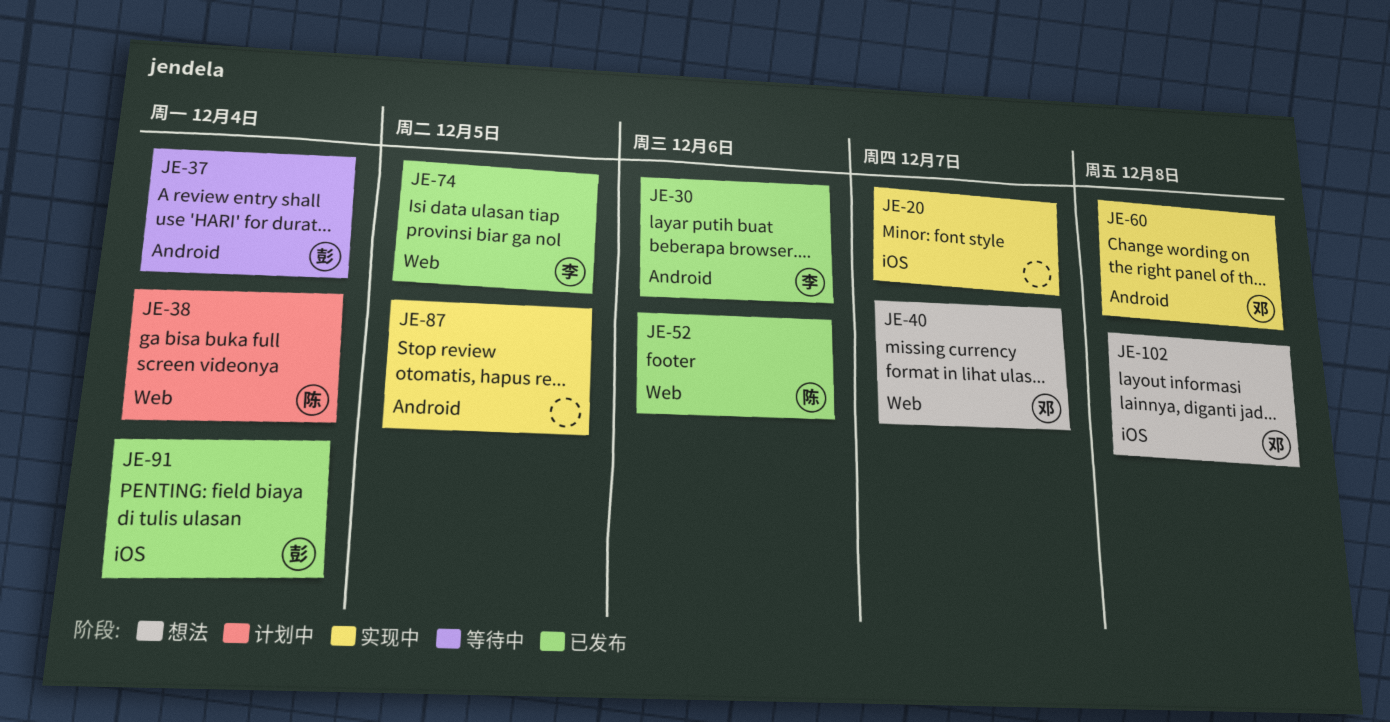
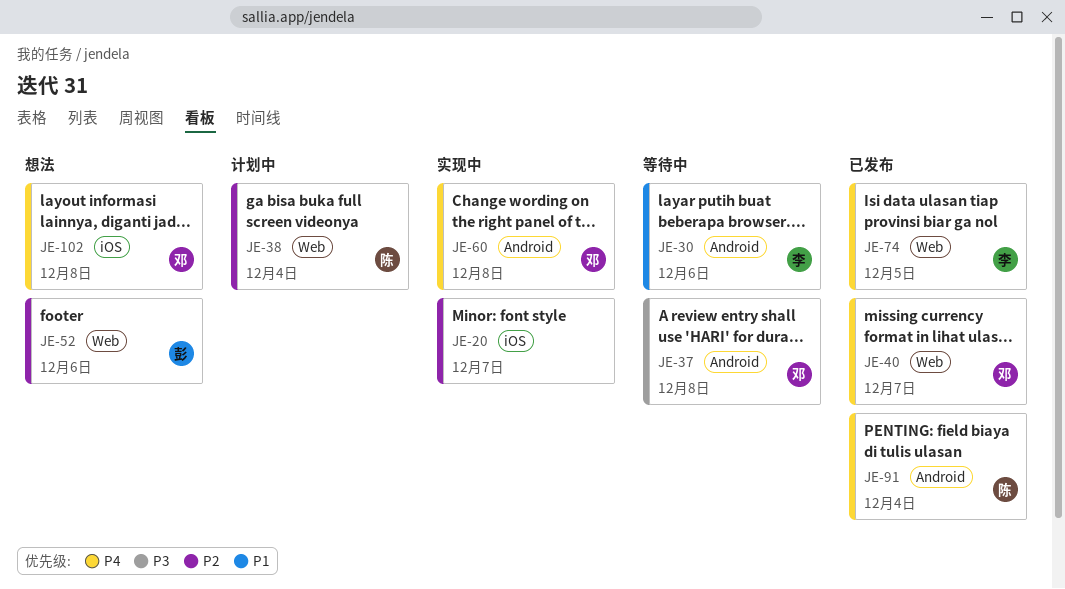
JE-30, status: 已发布 -> 等待中
JE-37, owner: 彭 -> 邓
JE-37, due: Dec 4 -> Dec 8
JE-40, status: 想法 -> 已发布
JE-52, status: 已发布 -> 想法
JE-52, owner: 陈 -> 彭
JE-87: present -> none
JE-91, owner: 彭 -> 陈
JE-91, label: iOS -> Android

